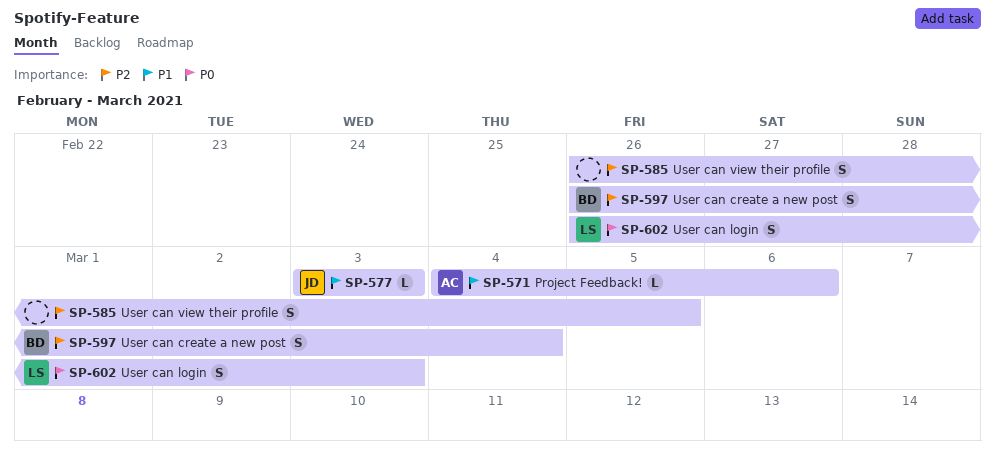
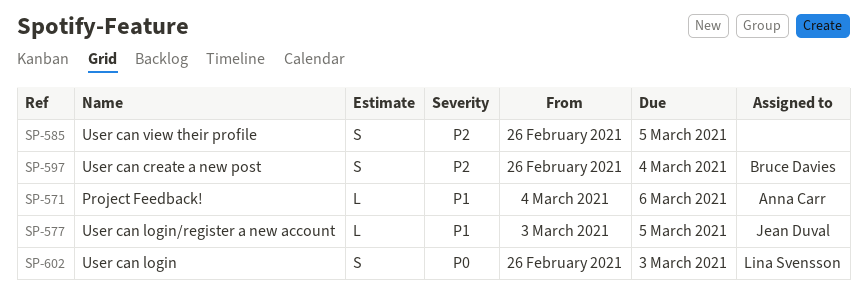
SP-577, due: Mar 3 -> Mar 5

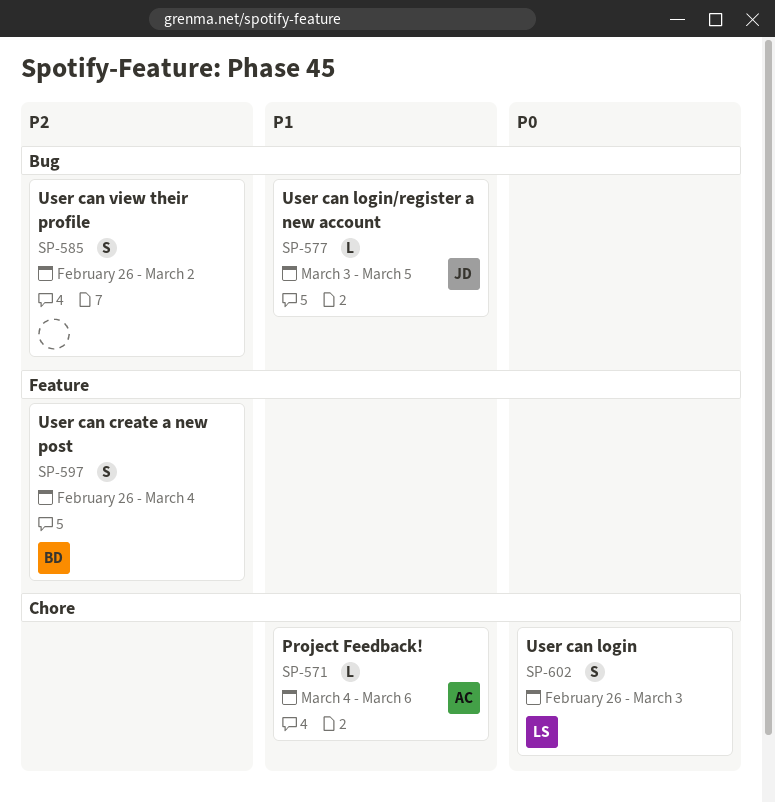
SP-585, due: Mar 5 -> Mar 2

